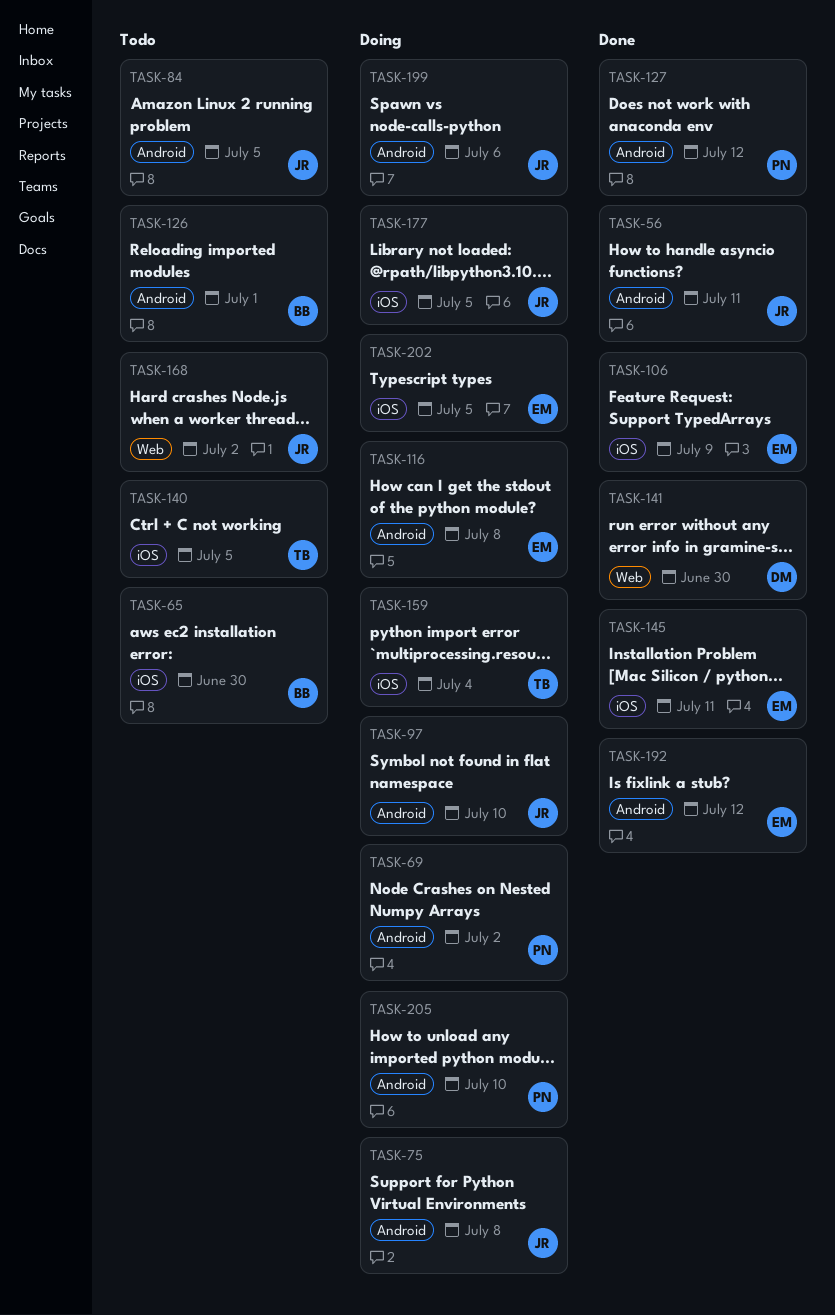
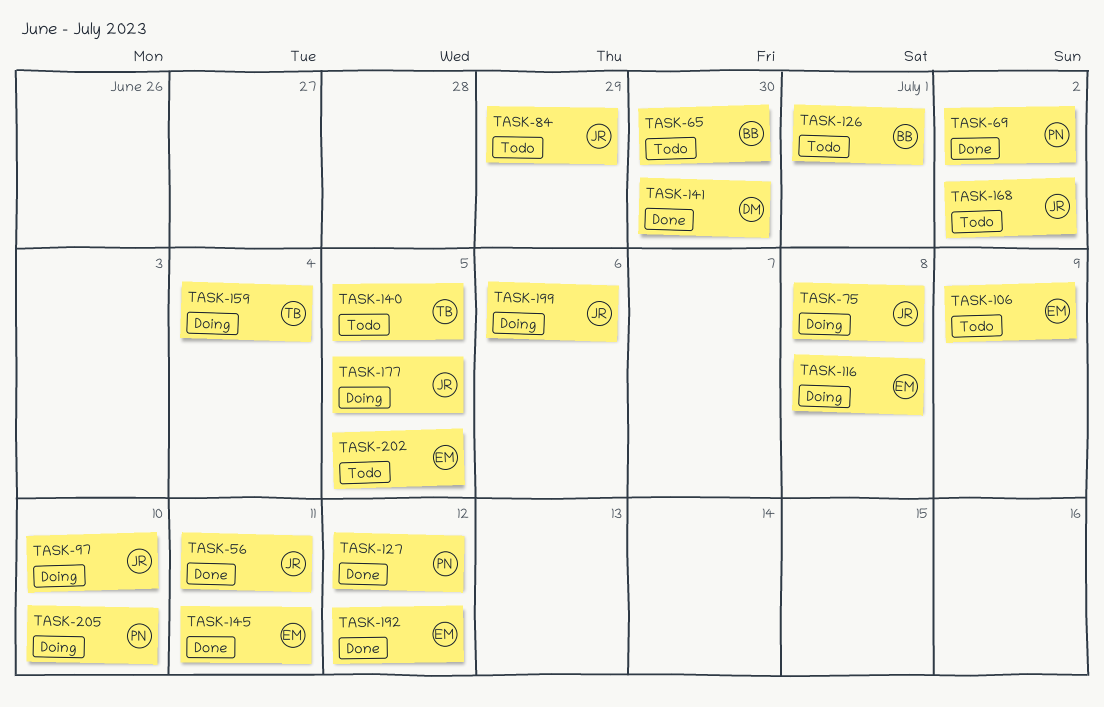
TASK-69, status: Doing -> Done
TASK-84, due: Jul 5 -> Jun 29
TASK-106, status: Done -> Todo
TASK-202, status: Doing -> Todo

